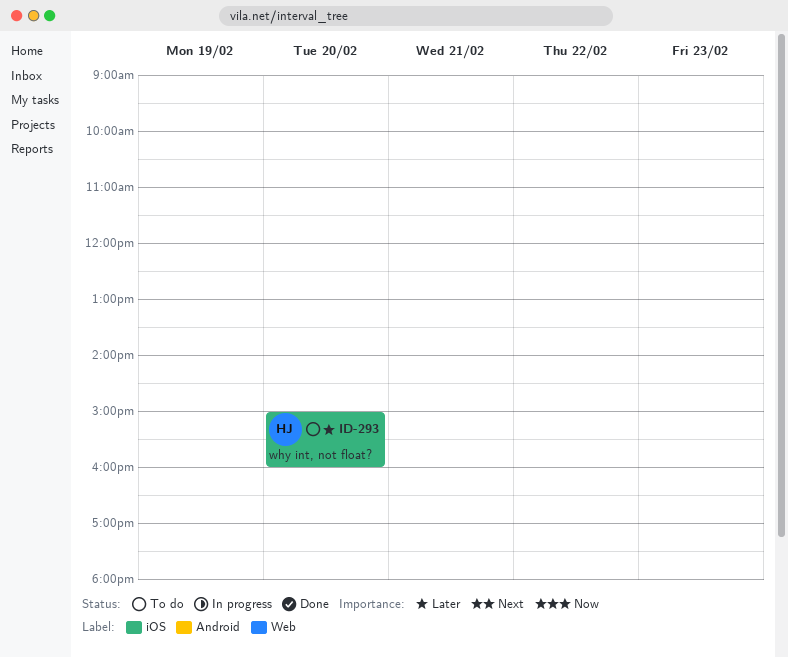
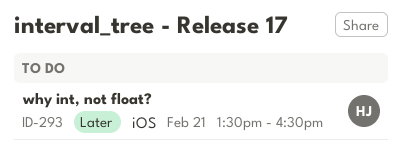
ID-293, day: Feb 20 -> Feb 21
ID-293, begins: 15:00 -> 13:30
ID-293, ends: 16:00 -> 16:30

